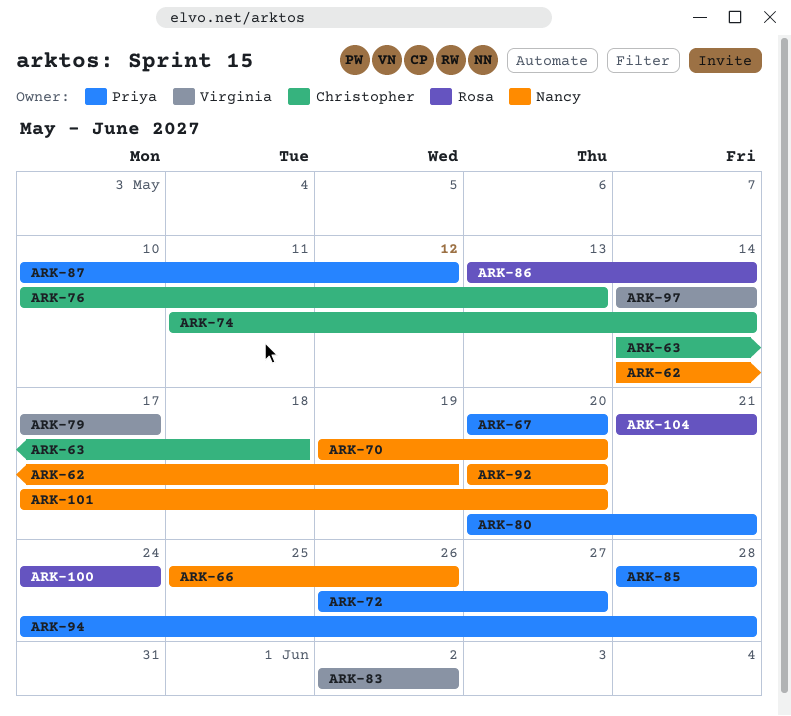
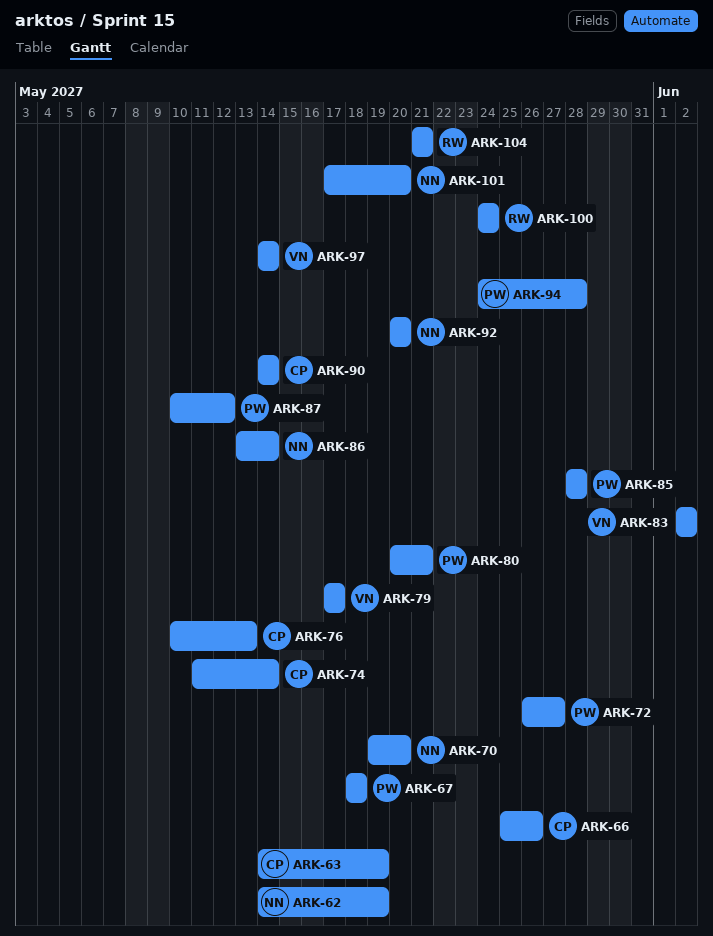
ARK-63, due: May 18 -> May 19
ARK-66, owner: Nancy -> Christopher
ARK-67, start: May 20 -> May 18
ARK-67, due: May 20 -> May 18
ARK-86, owner: Rosa -> Nancy
ARK-90: none -> present

